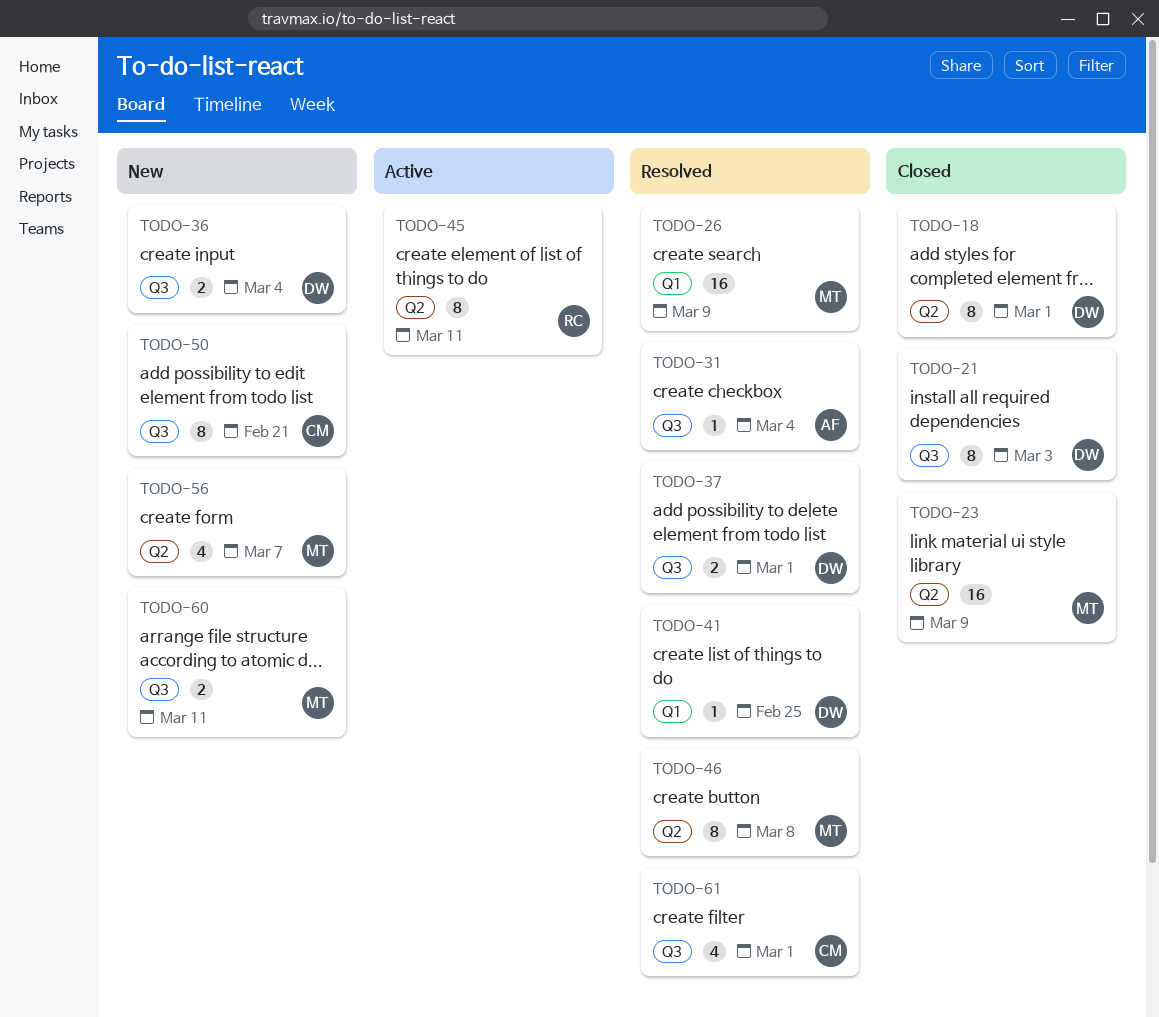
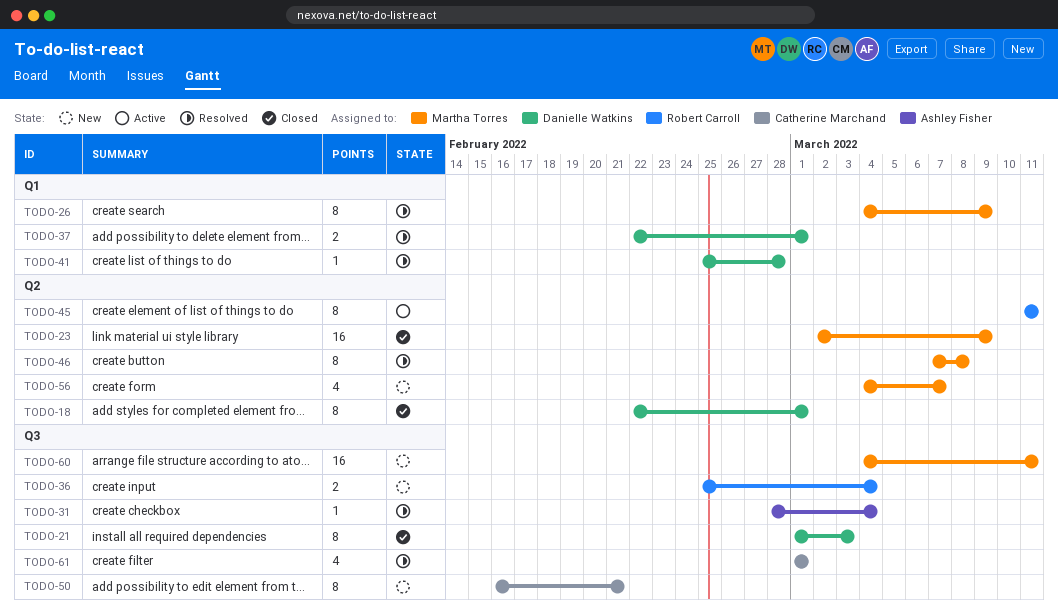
TODO-26, estimate: 16 -> 8
TODO-36, owner: Danielle Watkins -> Robert Carroll
TODO-37, label: Q3 -> Q1
TODO-41, due: Feb 25 -> Feb 28
TODO-60, estimate: 2 -> 16

